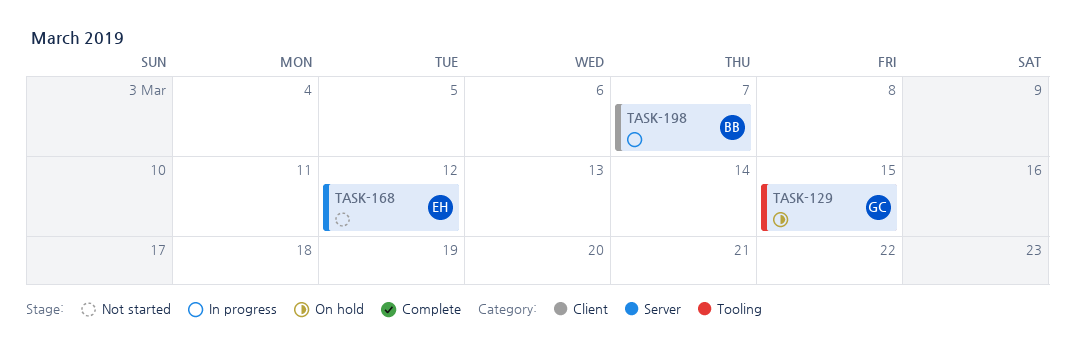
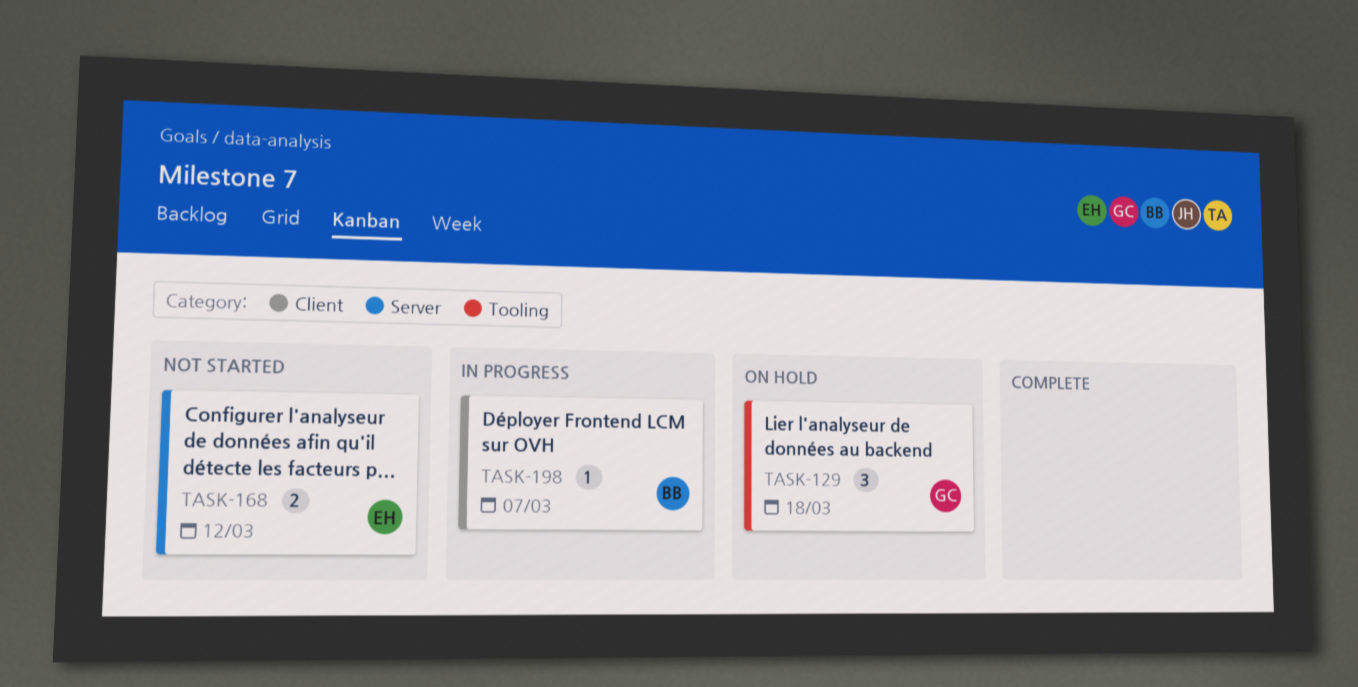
TASK-129, due: Mar 15 -> Mar 18

